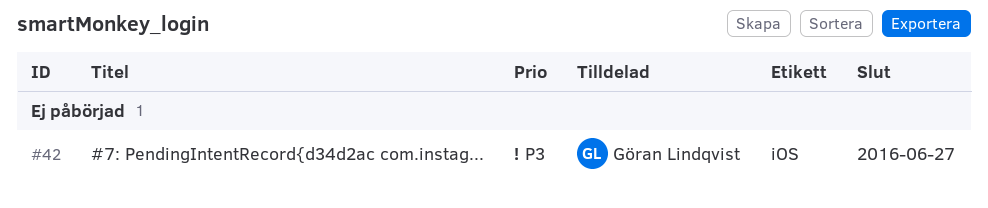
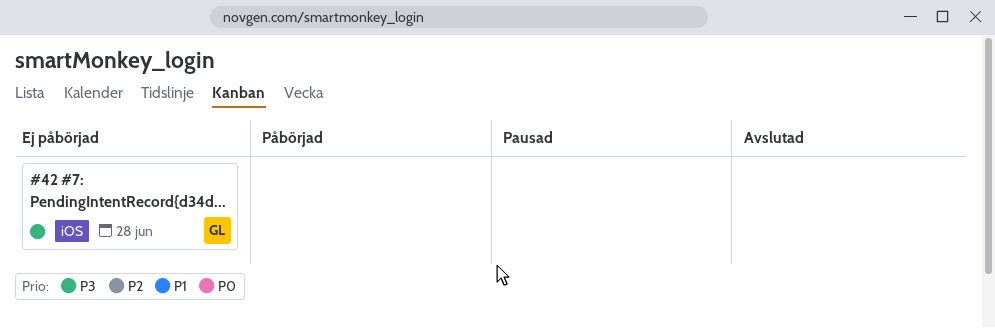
#42, due: Jun 27 -> Jun 28

